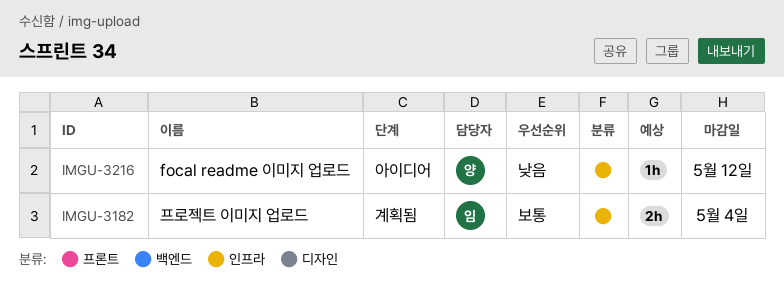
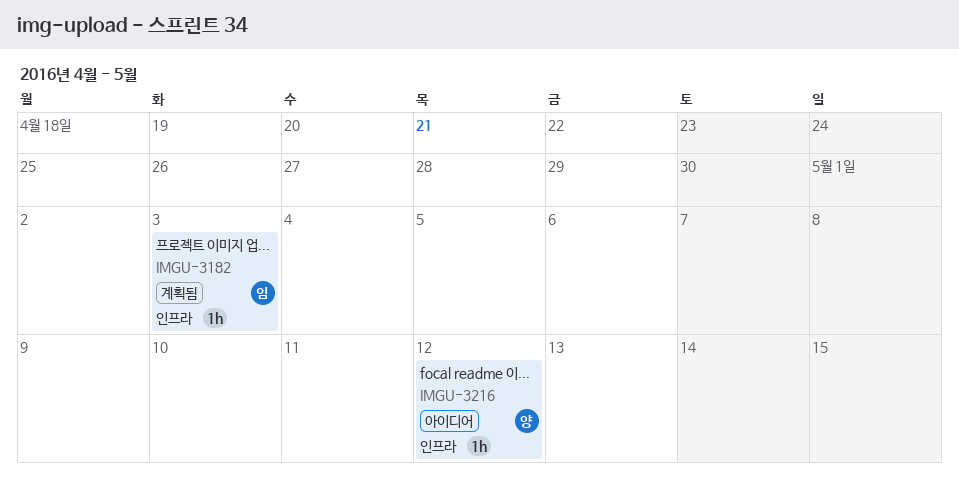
IMGU-3182, estimate: 2h -> 1h
IMGU-3182, due: May 4 -> May 3

